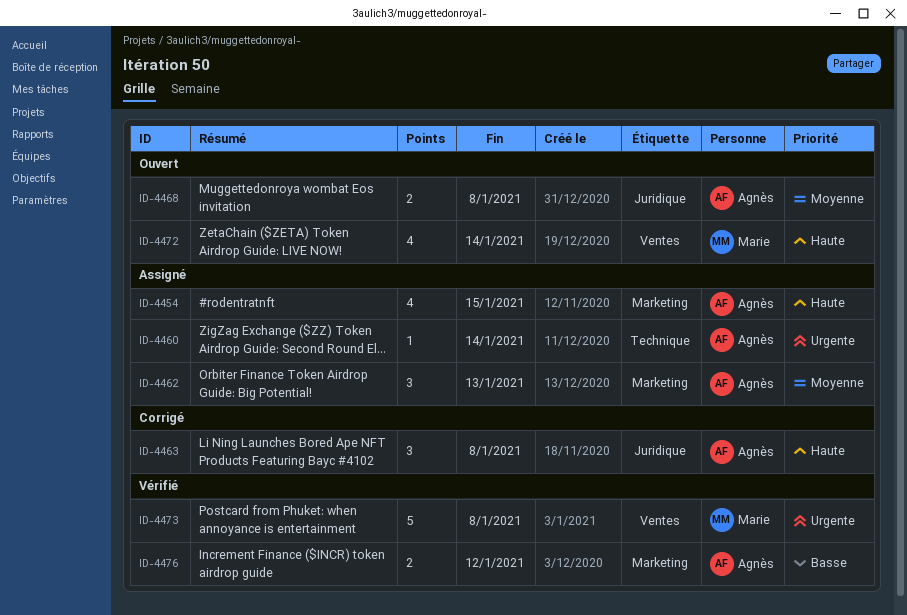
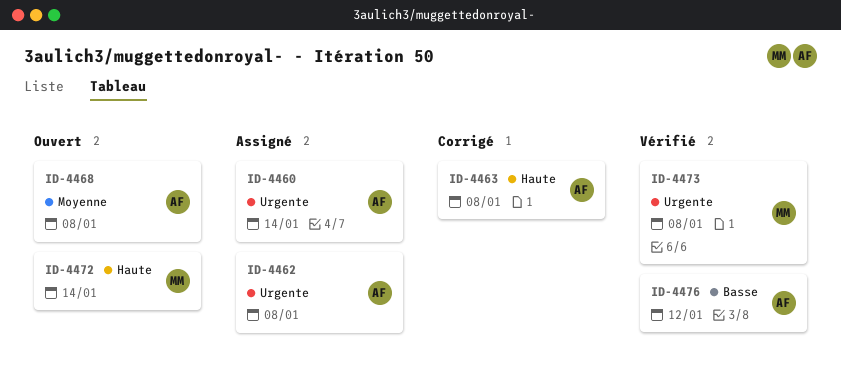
ID-4454: present -> none
ID-4462, priority: Moyenne -> Urgente
ID-4462, due: Jan 13 -> Jan 8

